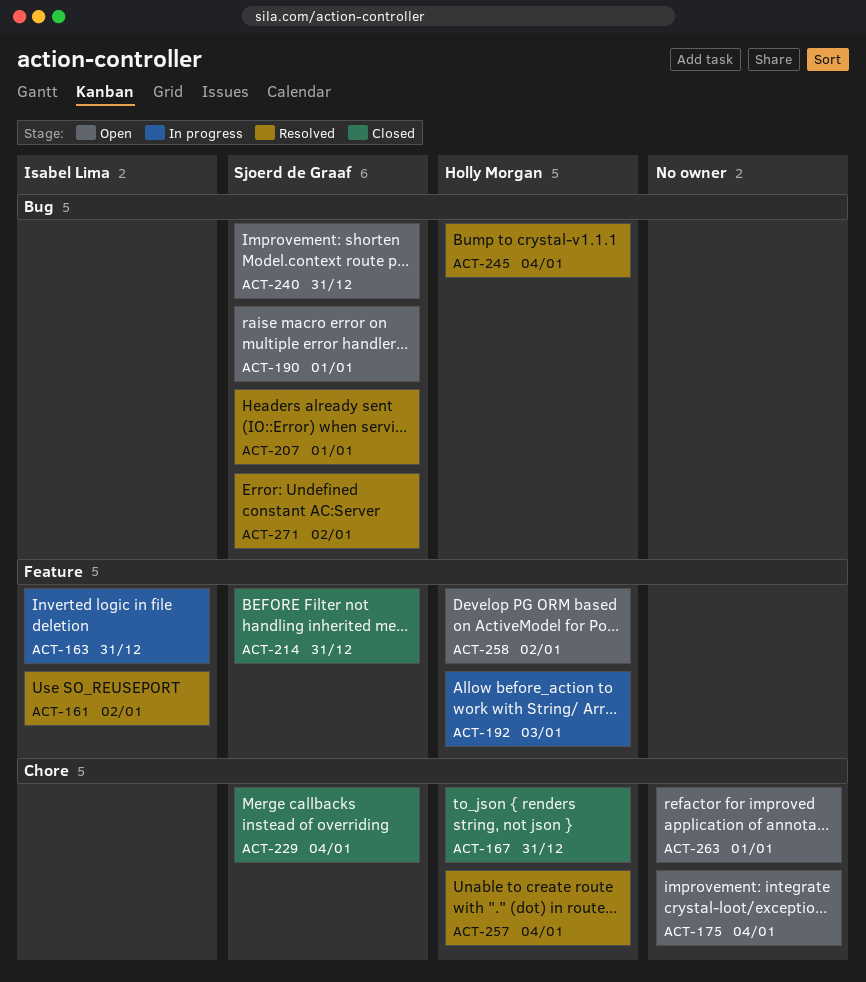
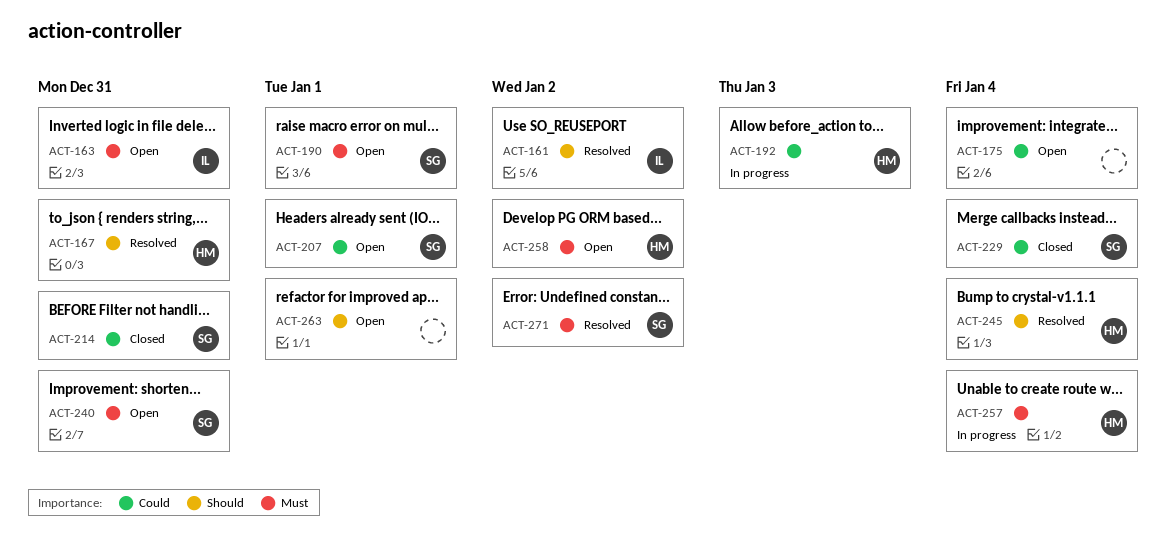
ACT-163, status: In progress -> Open
ACT-167, status: Closed -> Resolved
ACT-207, status: Resolved -> Open
ACT-257, status: Resolved -> In progress

